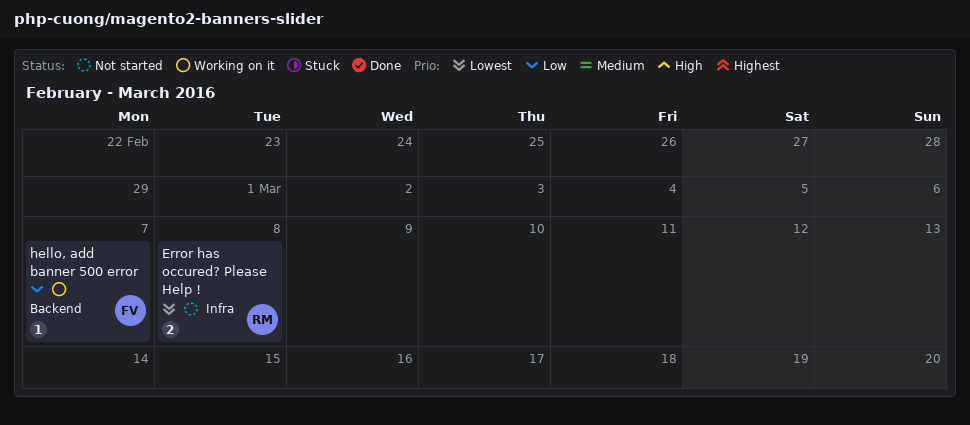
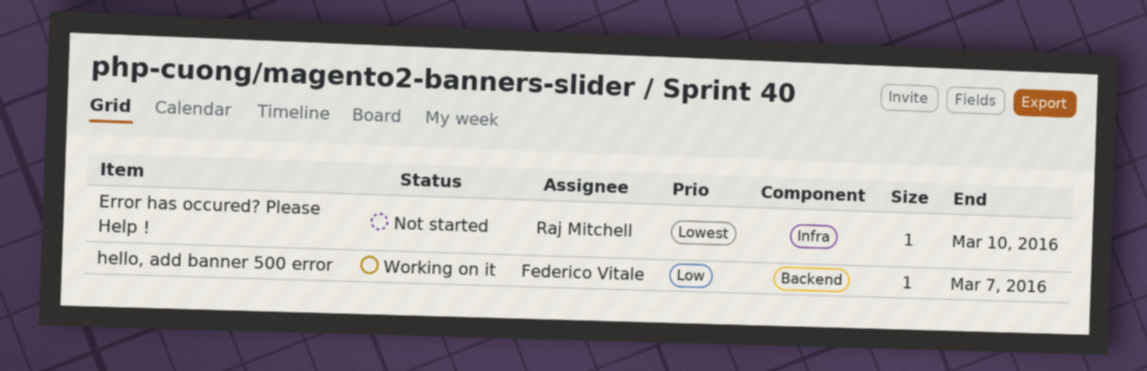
Error has occured? Please Help !, estimate: 2 -> 1
Error has occured? Please Help !, due: Mar 8 -> Mar 10

